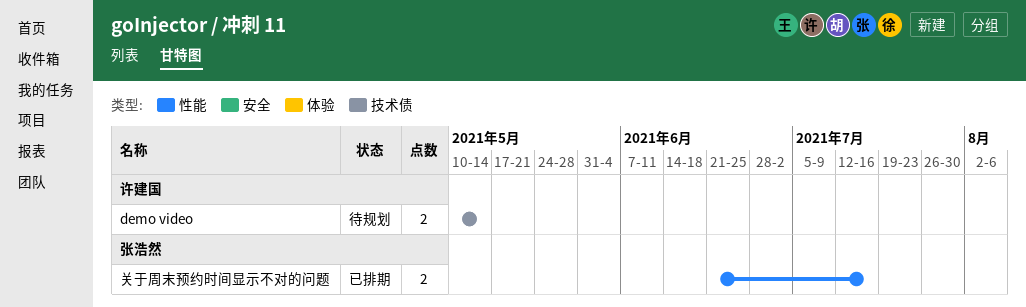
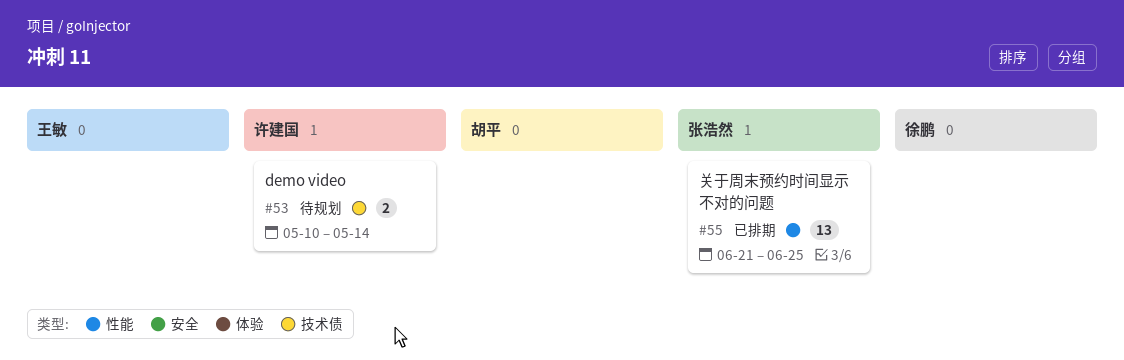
关于周末预约时间显示不对的问题, estimate: 2 -> 13
关于周末预约时间显示不对的问题, due: Jul 16 -> Jun 25

